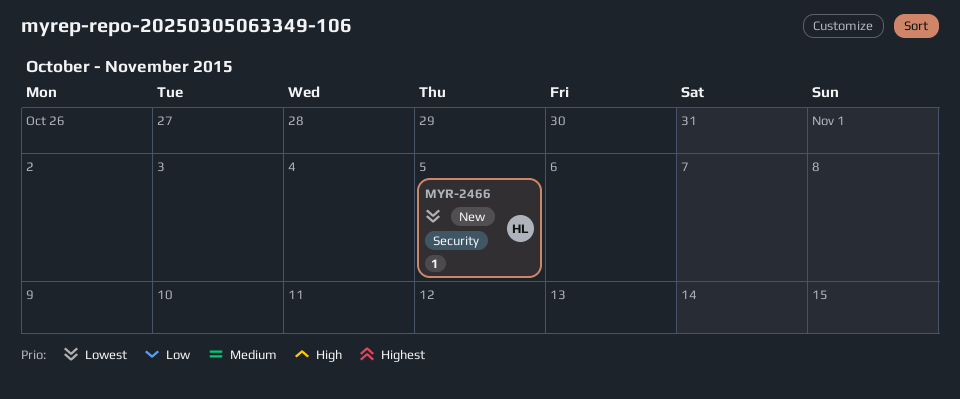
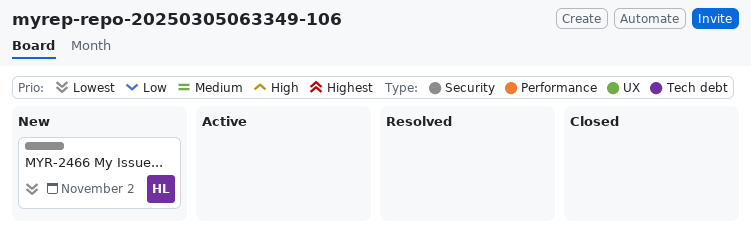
MYR-2466, due: Nov 5 -> Nov 2

